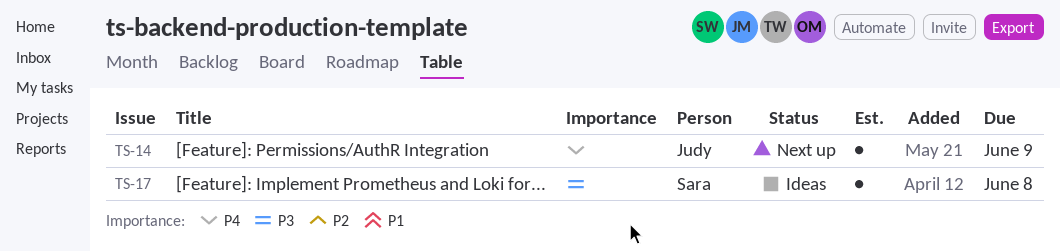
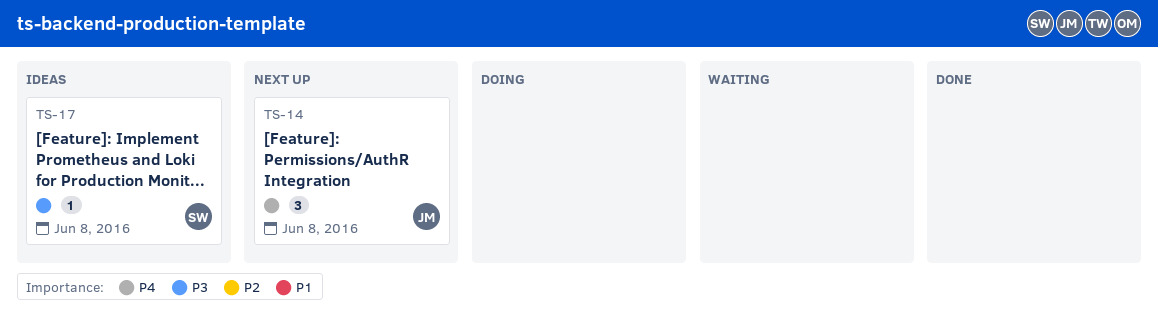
TS-14, estimate: 1 -> 3
TS-14, due: Jun 9 -> Jun 8

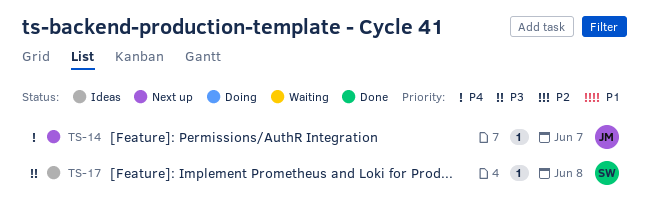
TS-14, estimate: 3 -> 1
TS-14, due: Jun 8 -> Jun 7

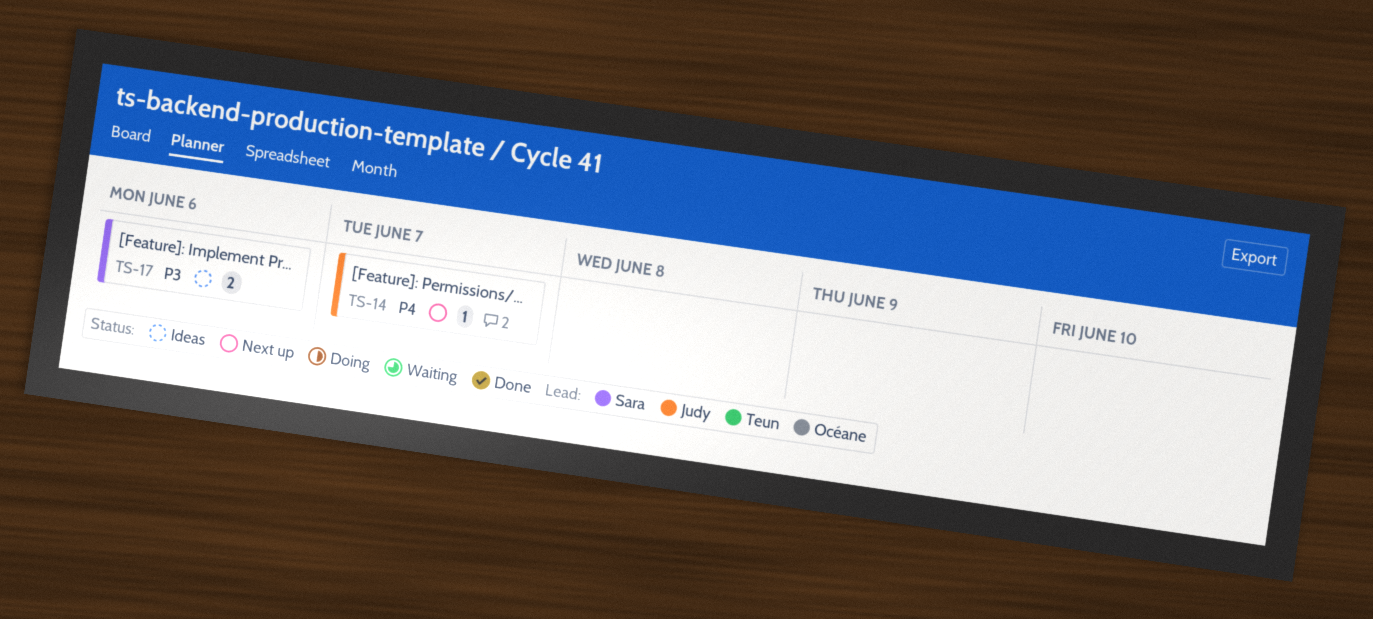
TS-17, estimate: 1 -> 2
TS-17, due: Jun 8 -> Jun 6

